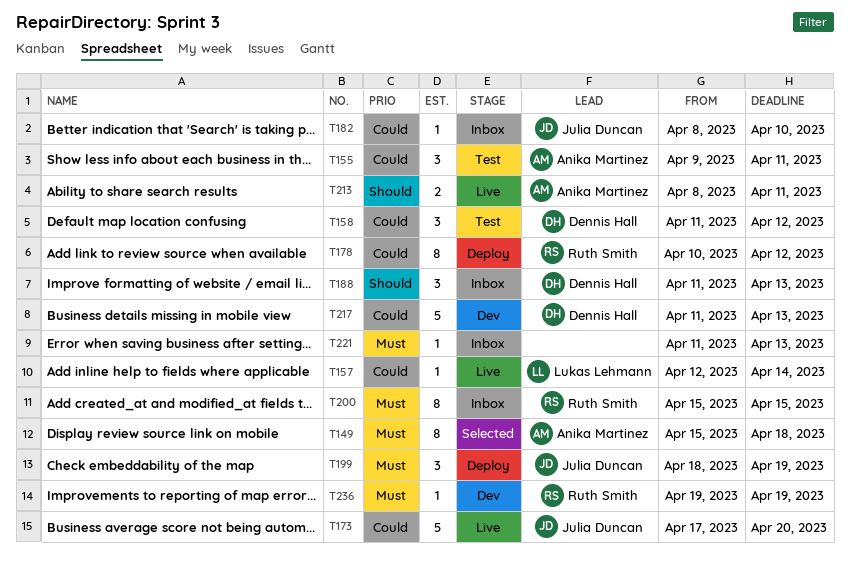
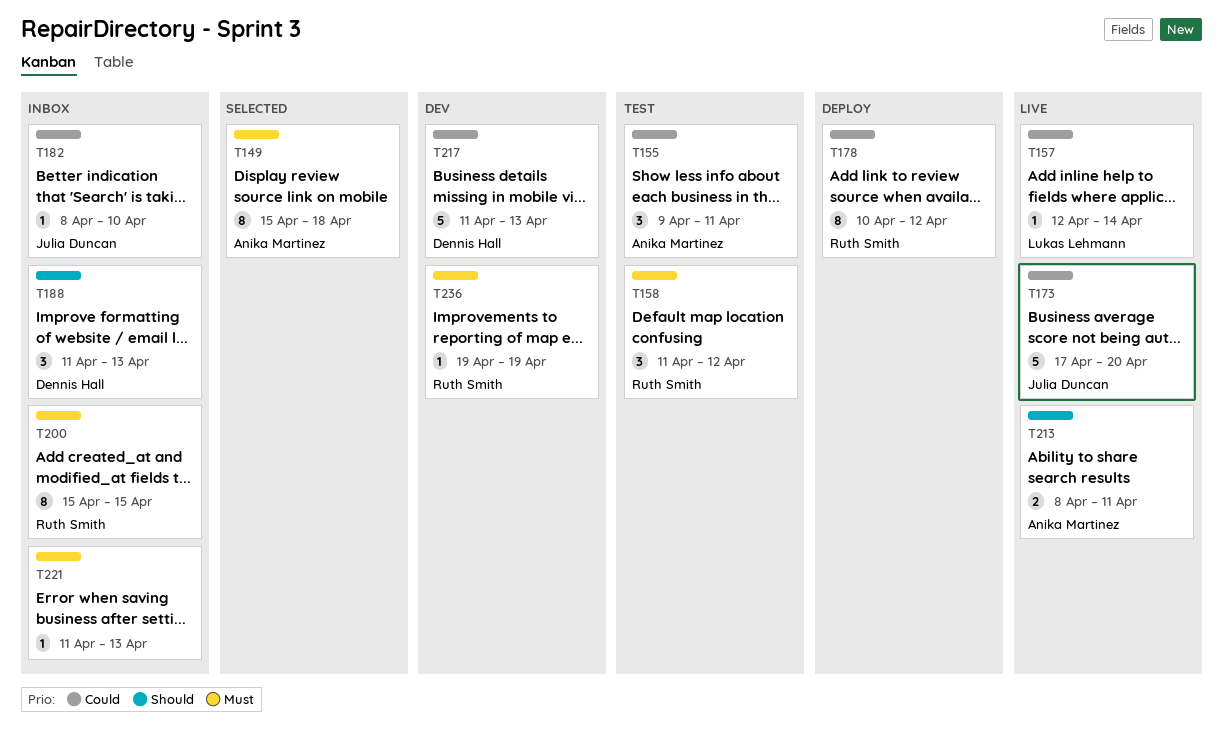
T158, owner: Dennis Hall -> Ruth Smith
T158, priority: Could -> Must
T199: present -> none

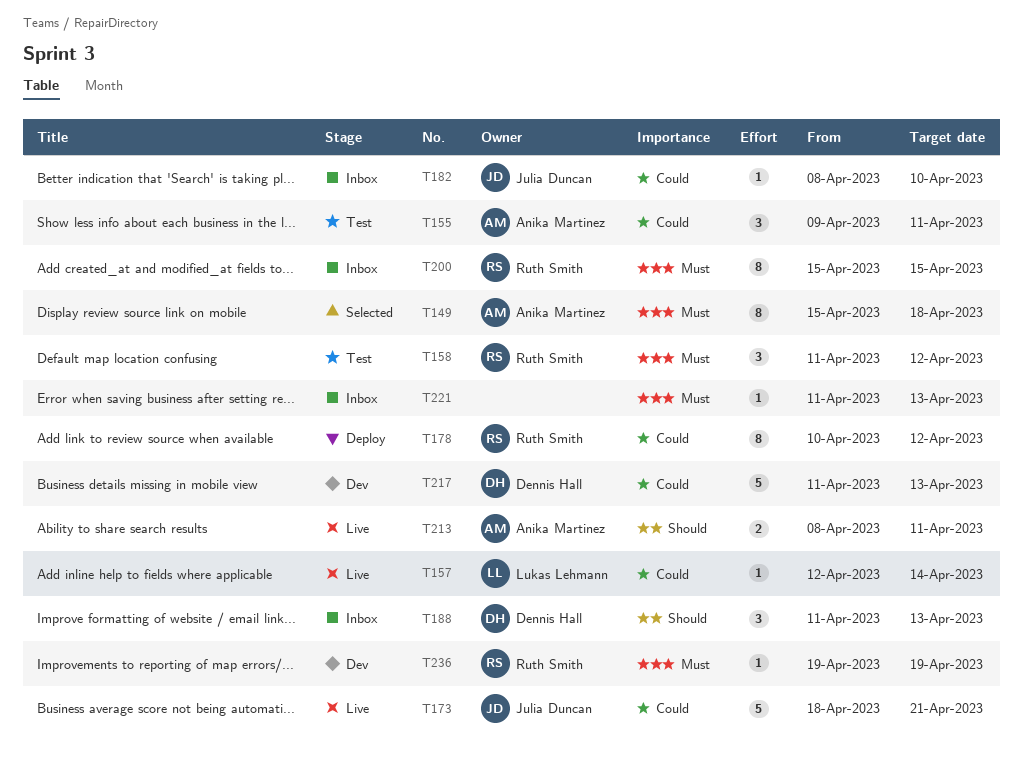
T173, start: Apr 17 -> Apr 18
T173, due: Apr 20 -> Apr 21

